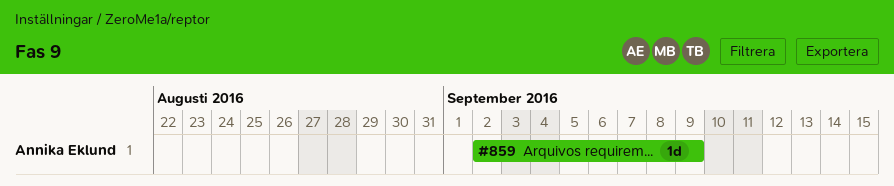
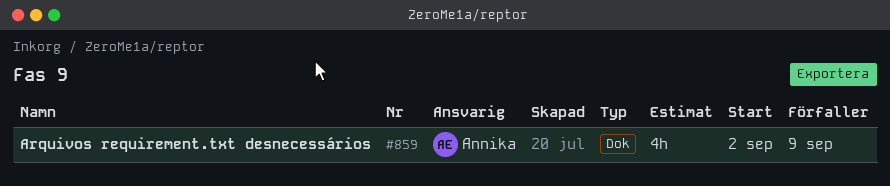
#859, estimate: 1d -> 4h

